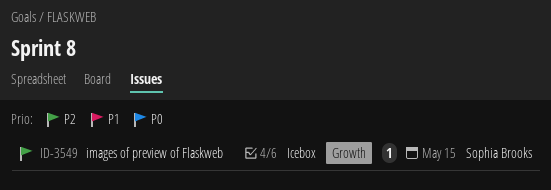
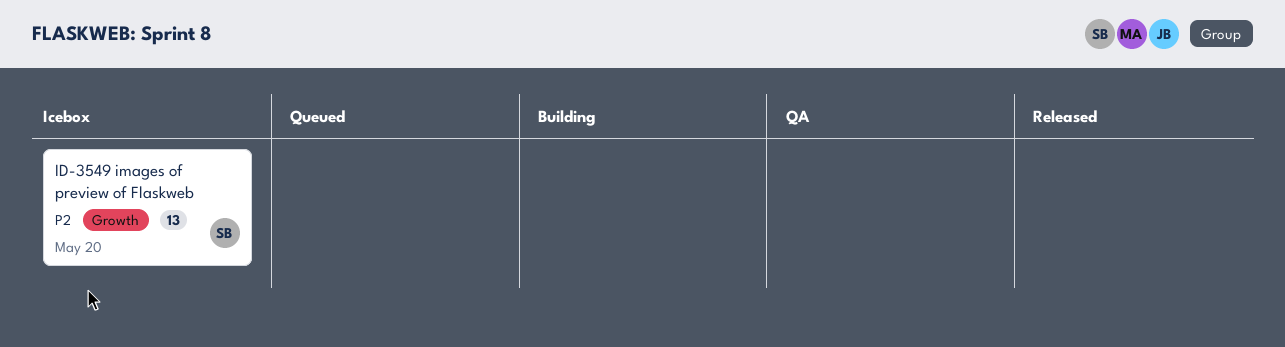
ID-3549, estimate: 1 -> 13
ID-3549, due: May 15 -> May 20

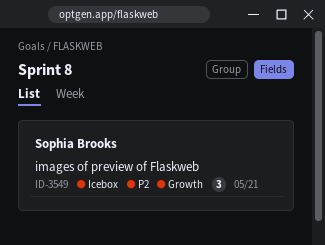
ID-3549, estimate: 13 -> 3
ID-3549, due: May 20 -> May 21

